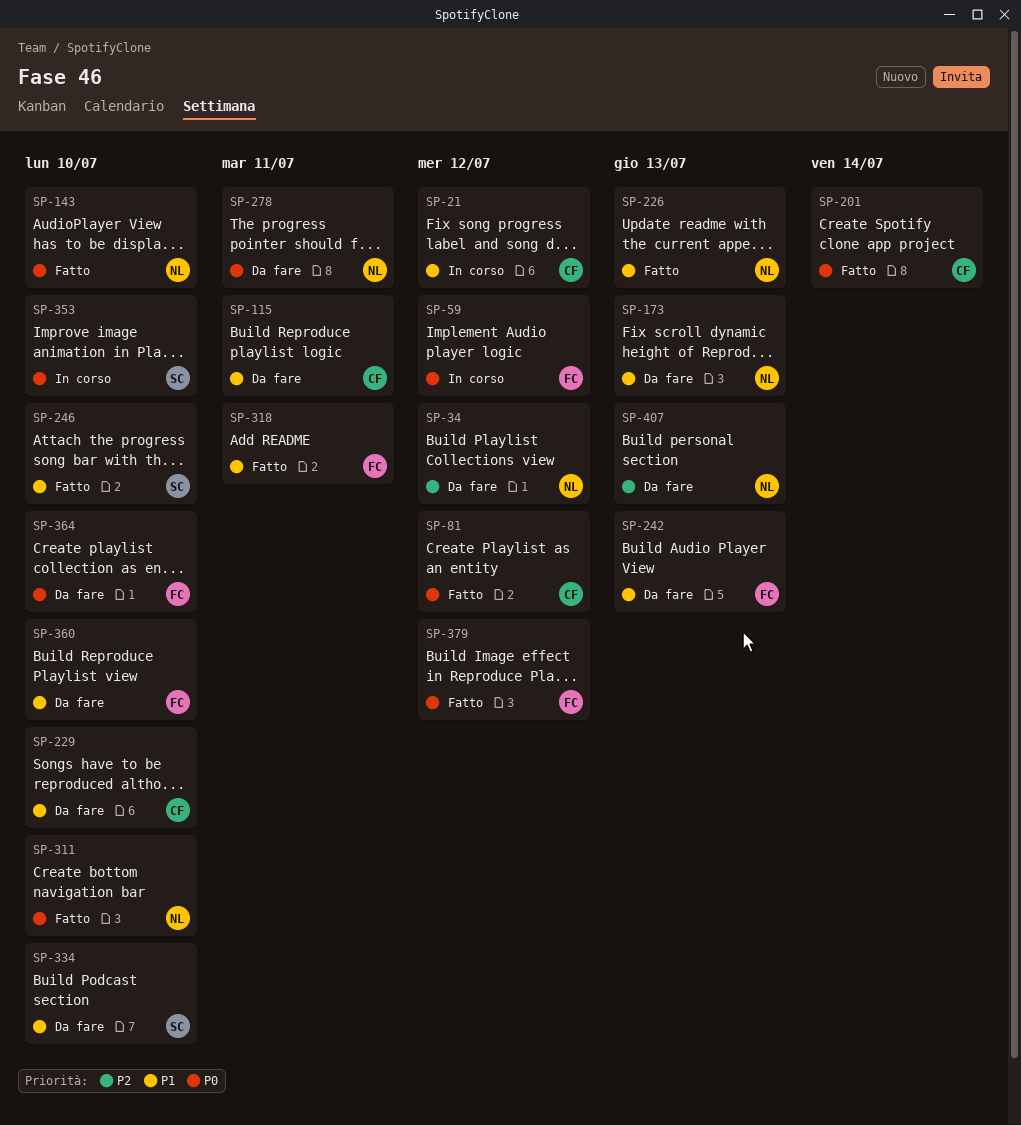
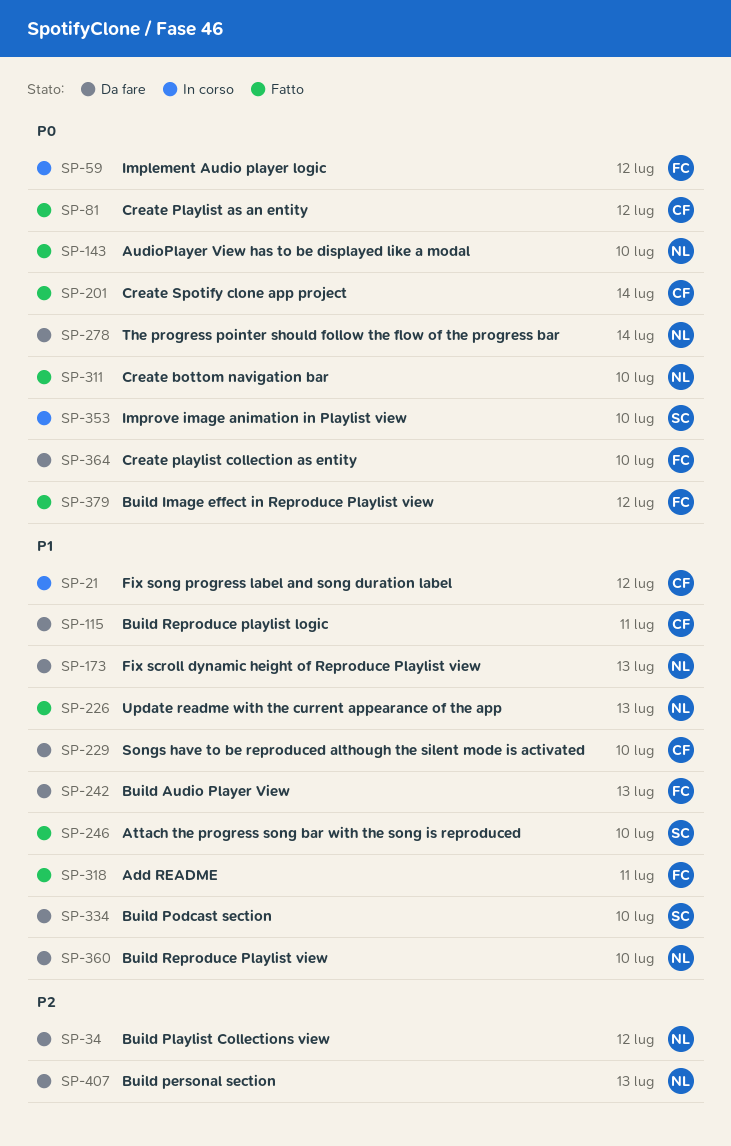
SP-278, due: Jul 11 -> Jul 14
SP-360, owner: FC -> NL

